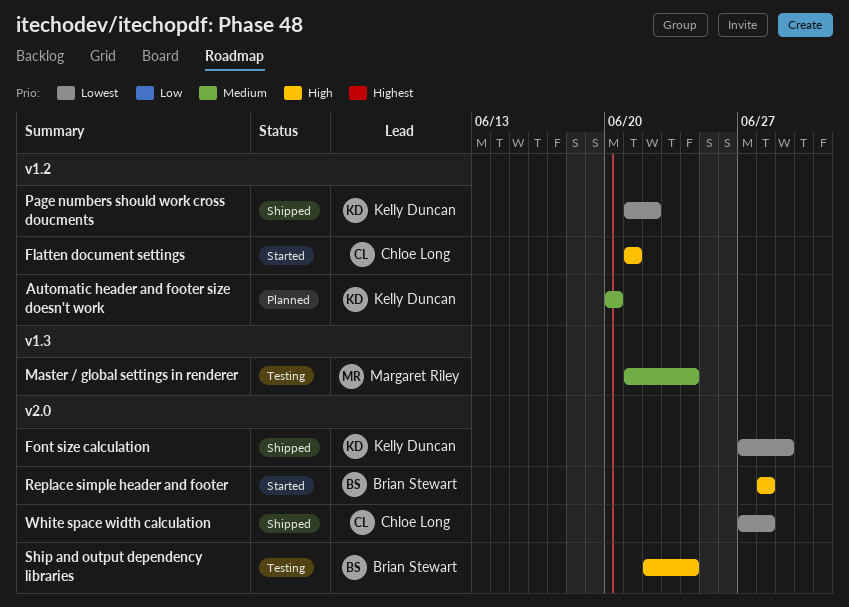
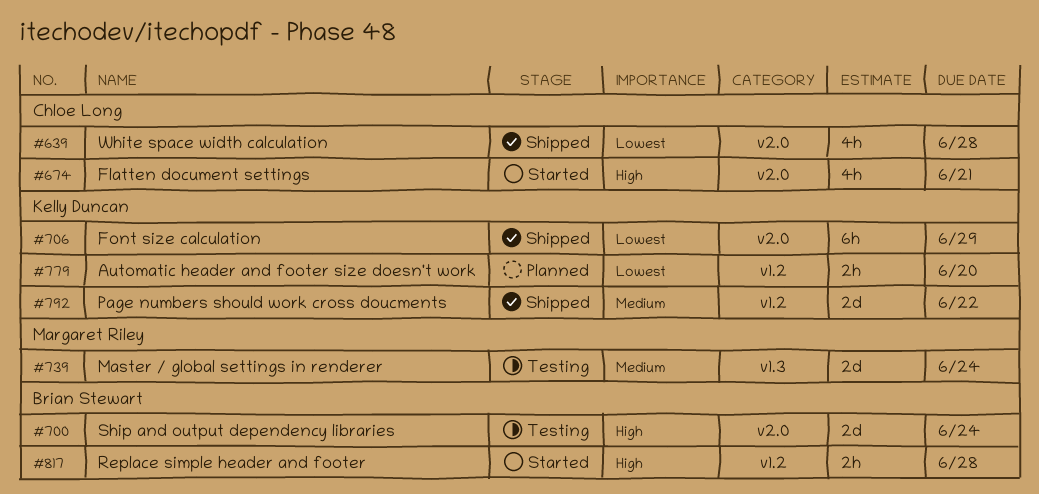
Automatic header and footer size doesn't work, priority: Medium -> Lowest
Flatten document settings, label: v1.2 -> v2.0
Page numbers should work cross doucments, priority: Lowest -> Medium
Replace simple header and footer, label: v2.0 -> v1.2

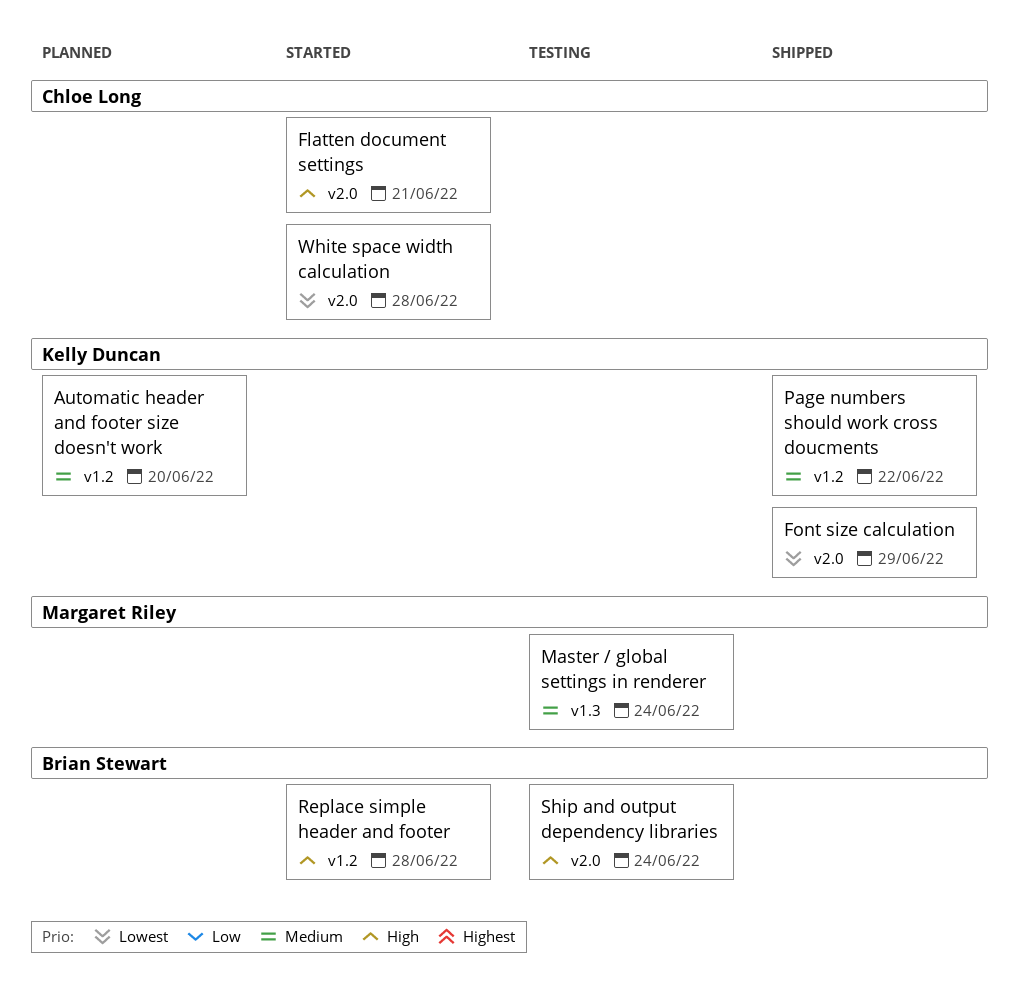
Automatic header and footer size doesn't work, priority: Lowest -> Medium
White space width calculation, status: Shipped -> Started

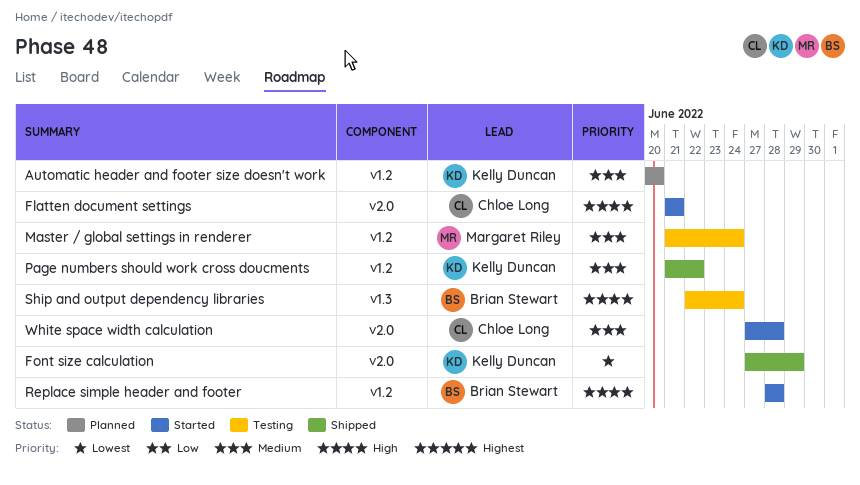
Master / global settings in renderer, label: v1.3 -> v1.2
Ship and output dependency libraries, label: v2.0 -> v1.3
White space width calculation, priority: Lowest -> Medium

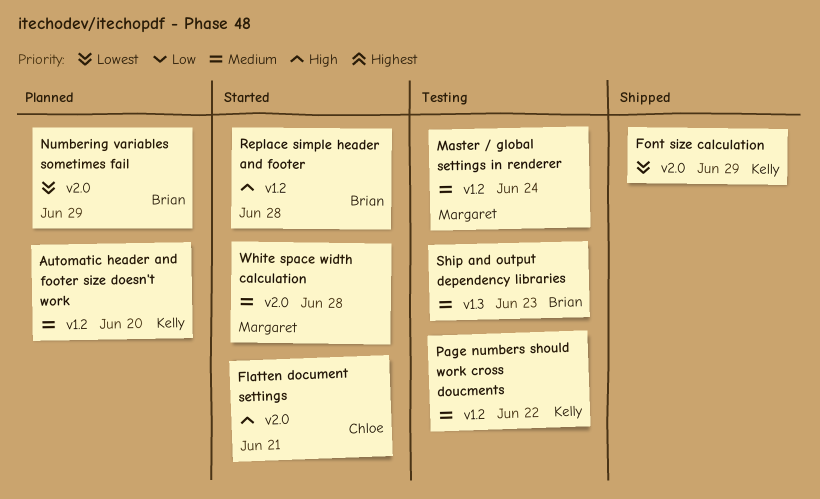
Numbering variables sometimes fail: none -> present
Page numbers should work cross doucments, status: Shipped -> Testing
Ship and output dependency libraries, priority: High -> Medium
Ship and output dependency libraries, due: Jun 24 -> Jun 23
White space width calculation, owner: Chloe Long -> Margaret Riley

